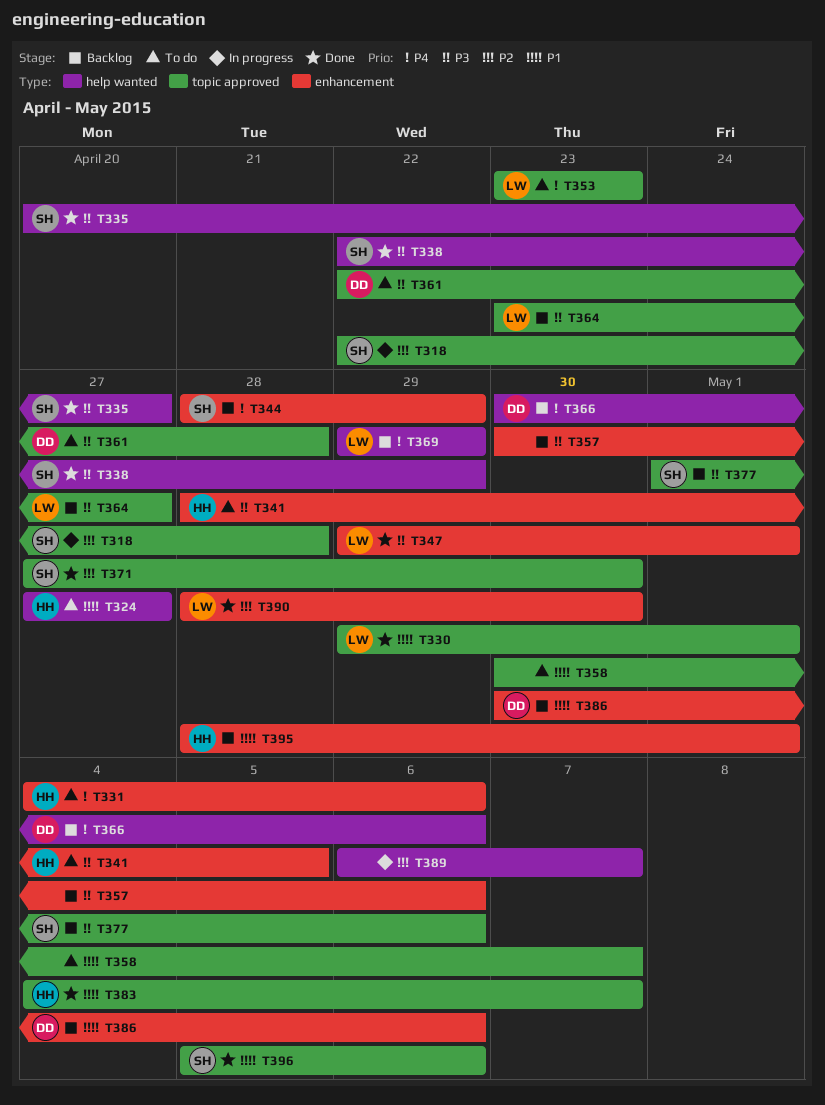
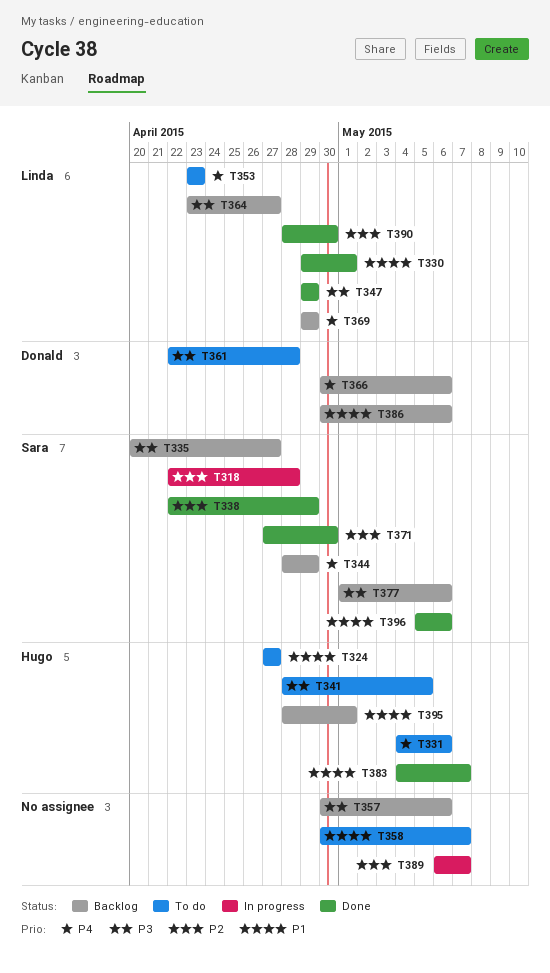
T335, status: Done -> Backlog
T338, priority: P3 -> P2
T347, due: May 1 -> Apr 29

